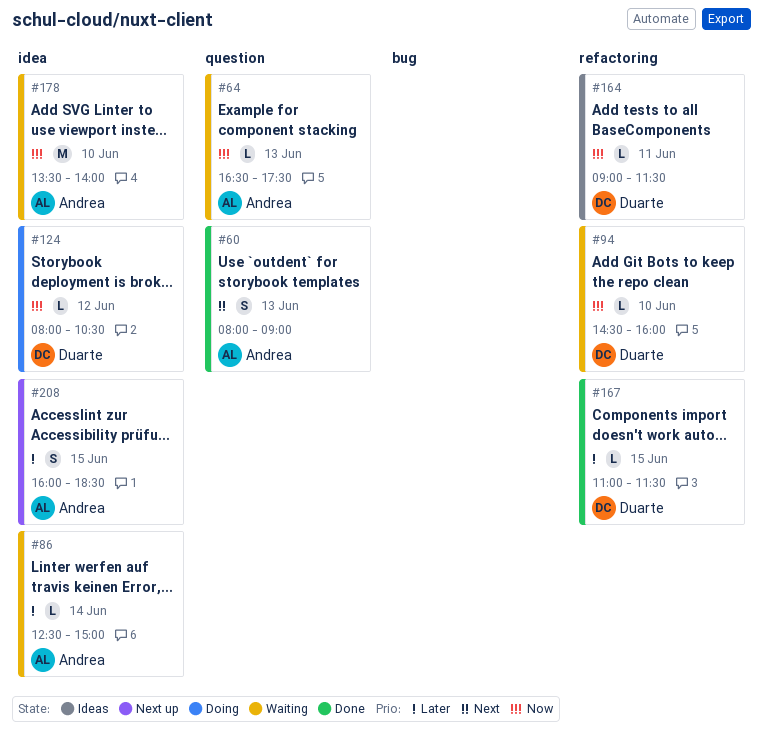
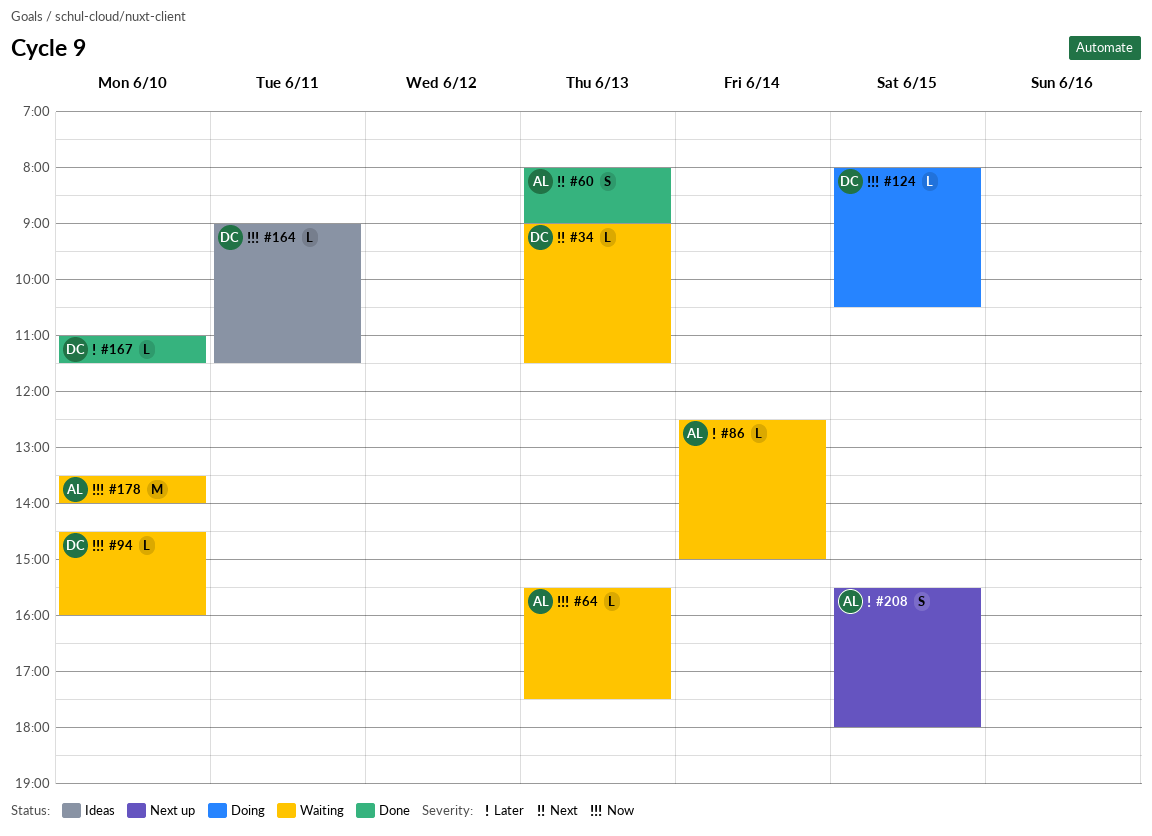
#34: none -> present
#64, begins: 16:30 -> 15:30
#124, day: Jun 12 -> Jun 15
#167, day: Jun 15 -> Jun 10
#208, begins: 16:00 -> 15:30
#208, ends: 18:30 -> 18:00

